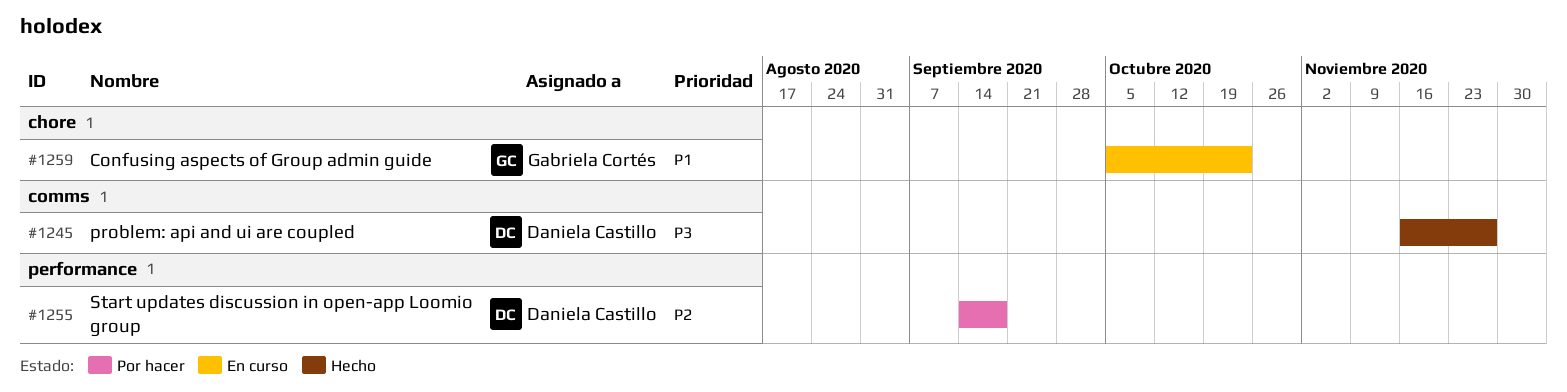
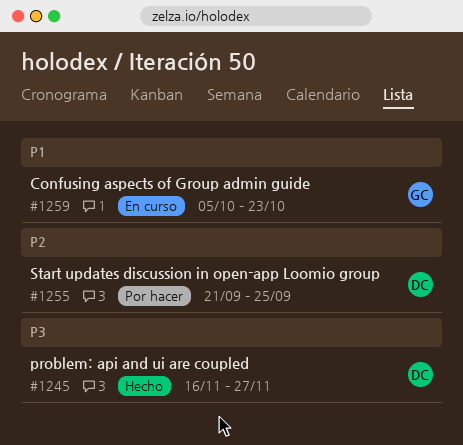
#1255, start: Sep 14 -> Sep 21
#1255, due: Sep 18 -> Sep 25

